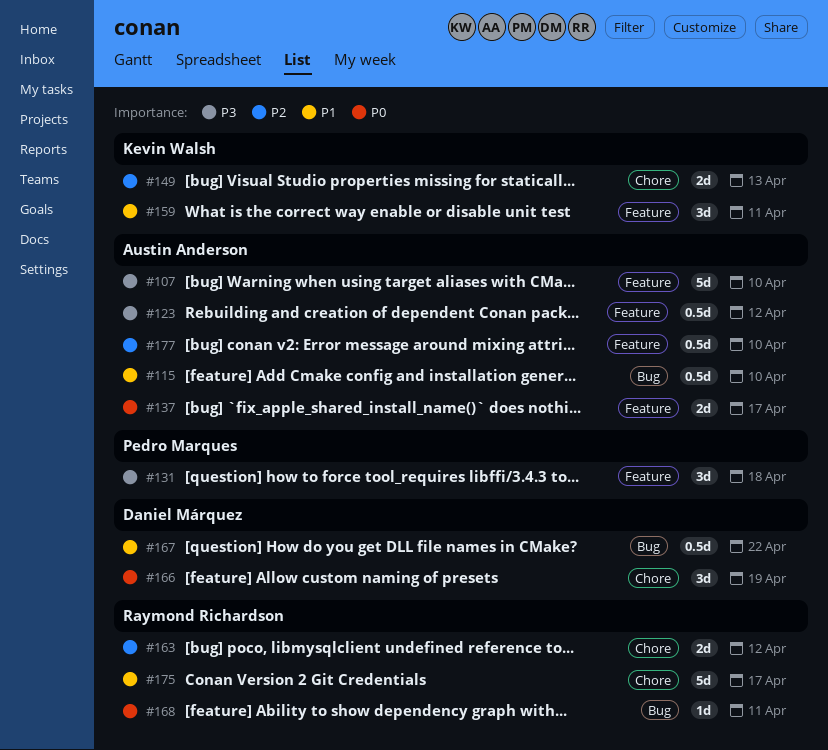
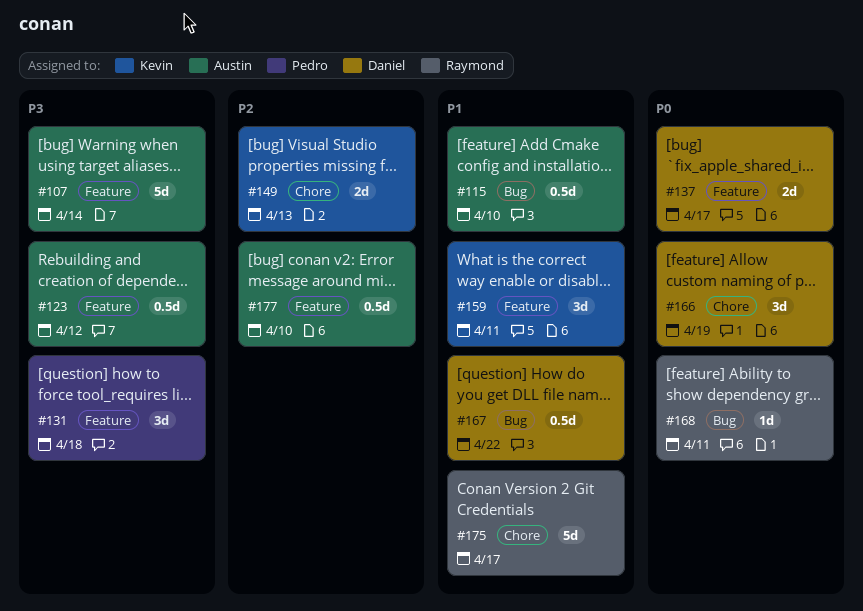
#107, due: Apr 10 -> Apr 14
#137, owner: Austin Anderson -> Daniel Márquez
#163: present -> none

